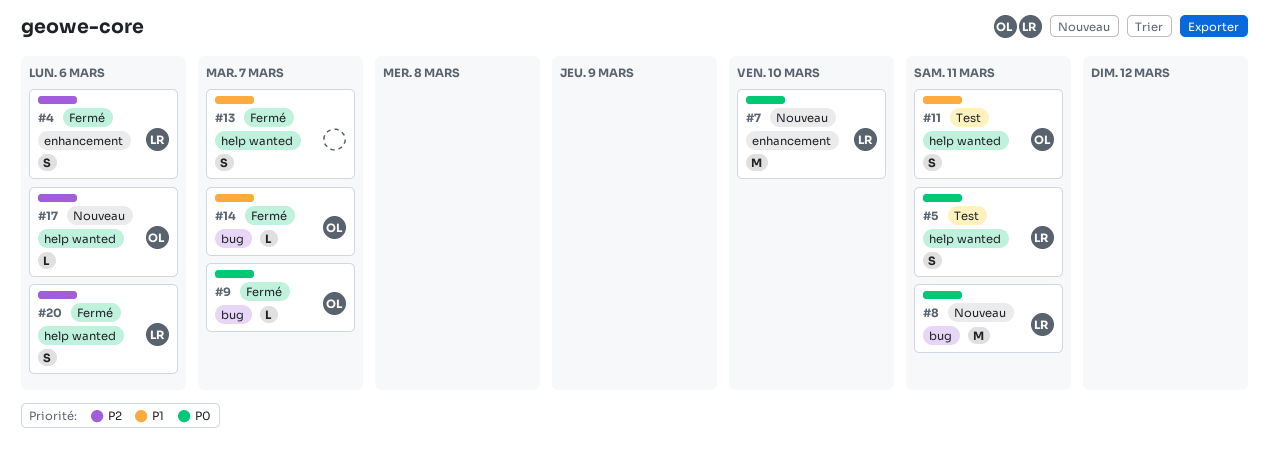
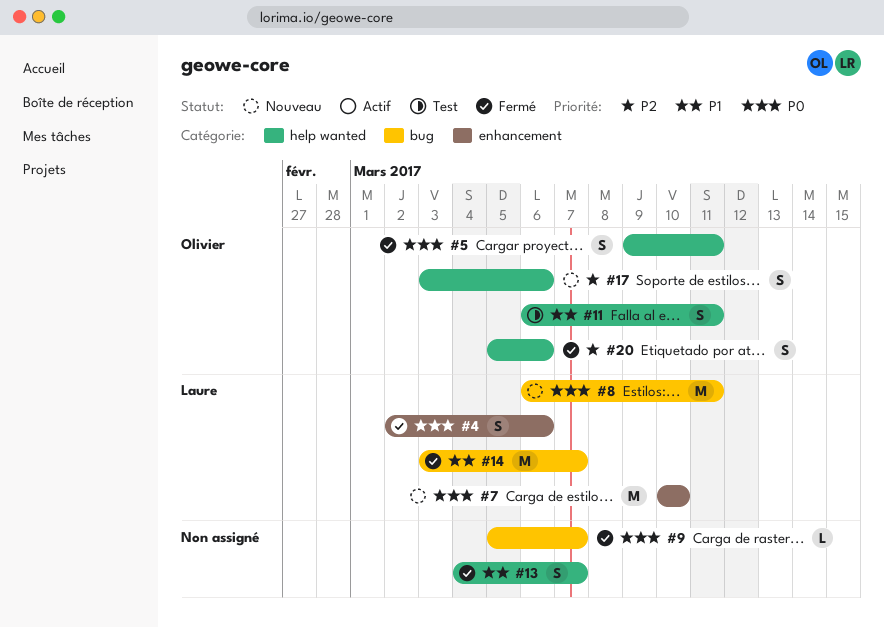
#4, priority: P2 -> P0
#5, status: Test -> Fermé
#5, owner: Laure -> Olivier
#9, owner: Olivier -> none
#14, owner: Olivier -> Laure
#14, estimate: L -> M
#17, estimate: L -> S
#20, owner: Laure -> Olivier

